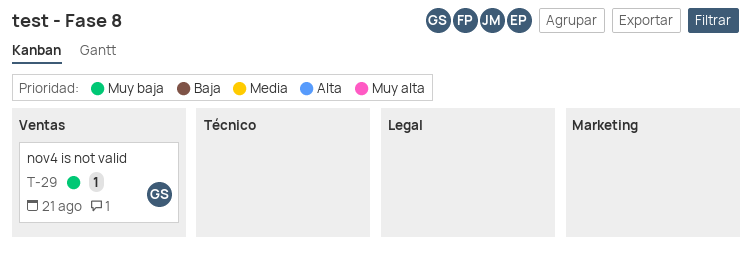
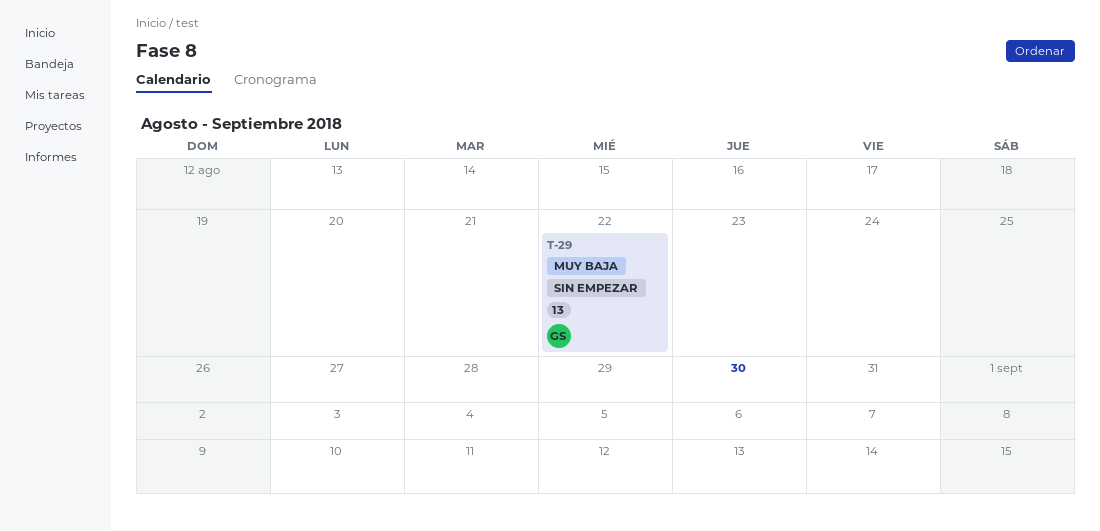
T-29, estimate: 1 -> 13
T-29, due: Aug 21 -> Aug 22

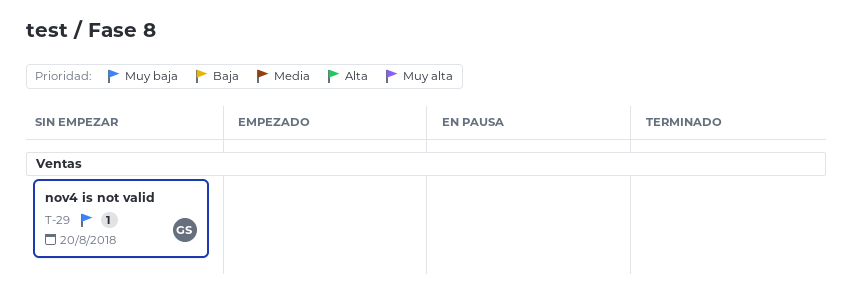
T-29, estimate: 13 -> 1
T-29, due: Aug 22 -> Aug 20

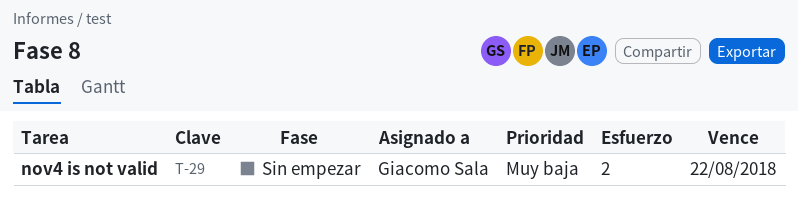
T-29, estimate: 1 -> 2
T-29, due: Aug 20 -> Aug 22

